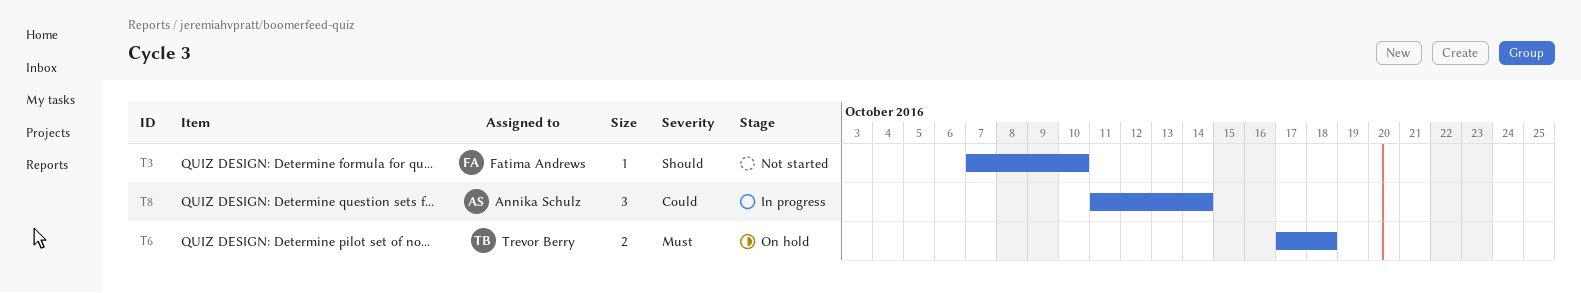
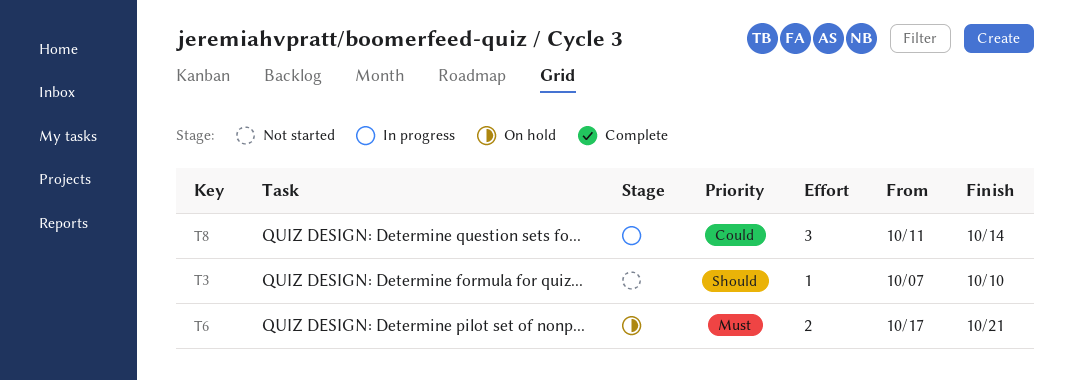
T6, due: Oct 18 -> Oct 21

